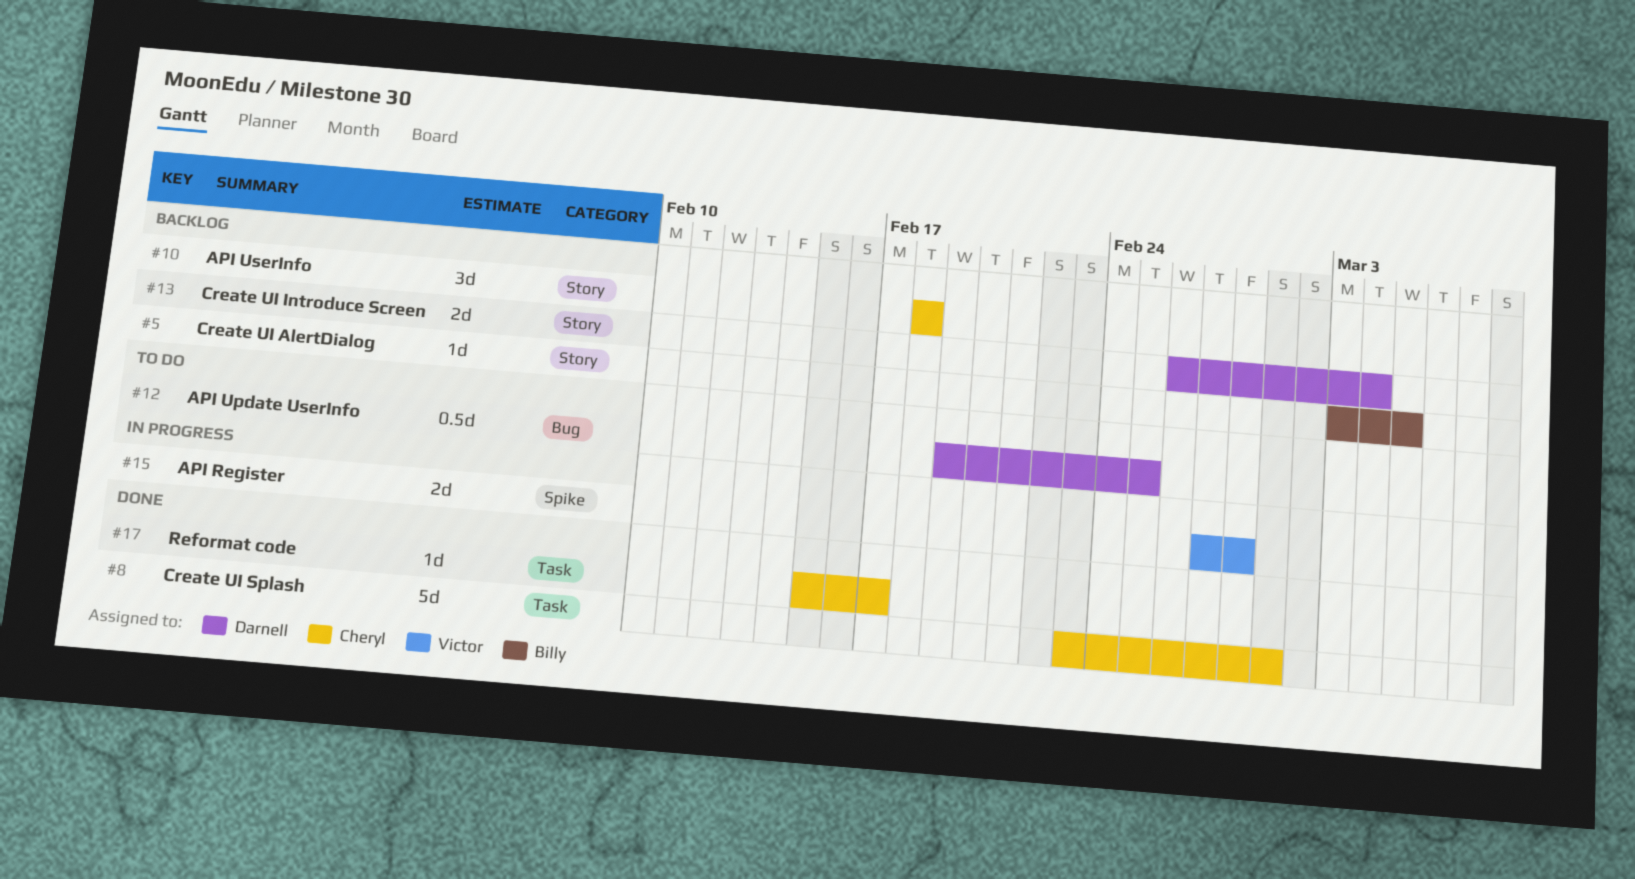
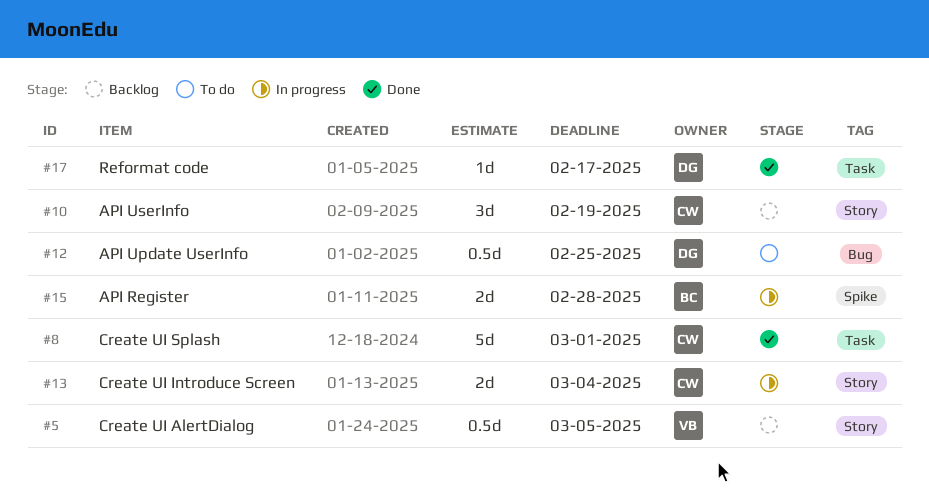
#5, owner: Billy -> Victor
#5, estimate: 1d -> 0.5d
#10, due: Feb 18 -> Feb 19
#13, status: Backlog -> In progress
#13, owner: Darnell -> Cheryl
#15, owner: Victor -> Billy
#17, owner: Cheryl -> Darnell

